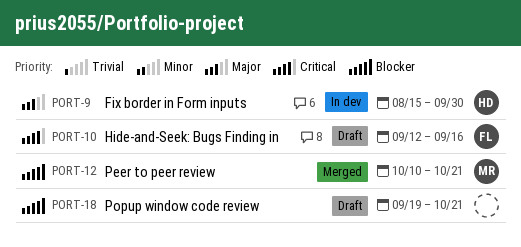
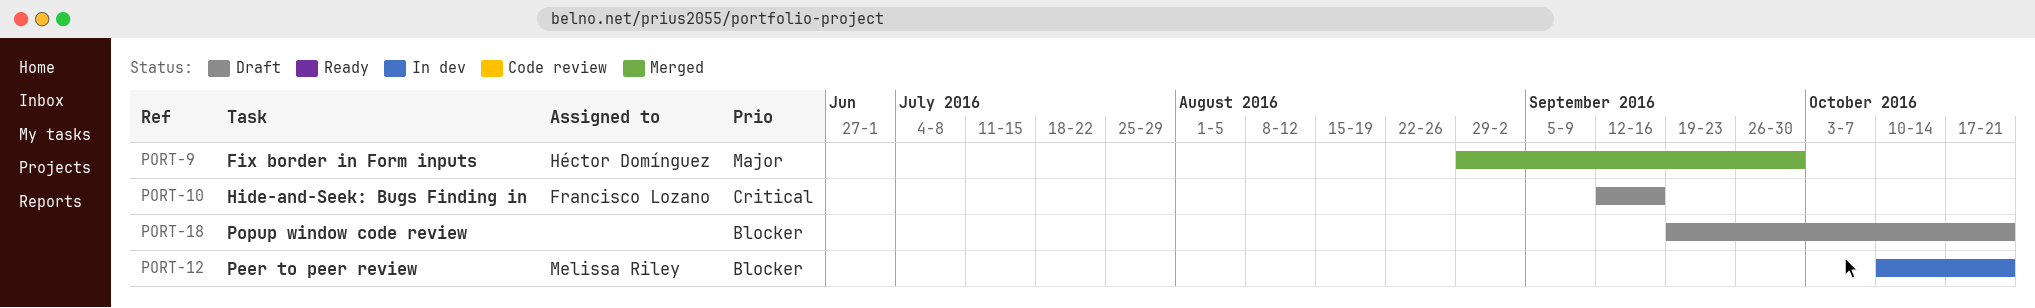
PORT-9, status: In dev -> Merged
PORT-9, start: Aug 15 -> Aug 29
PORT-12, status: Merged -> In dev

